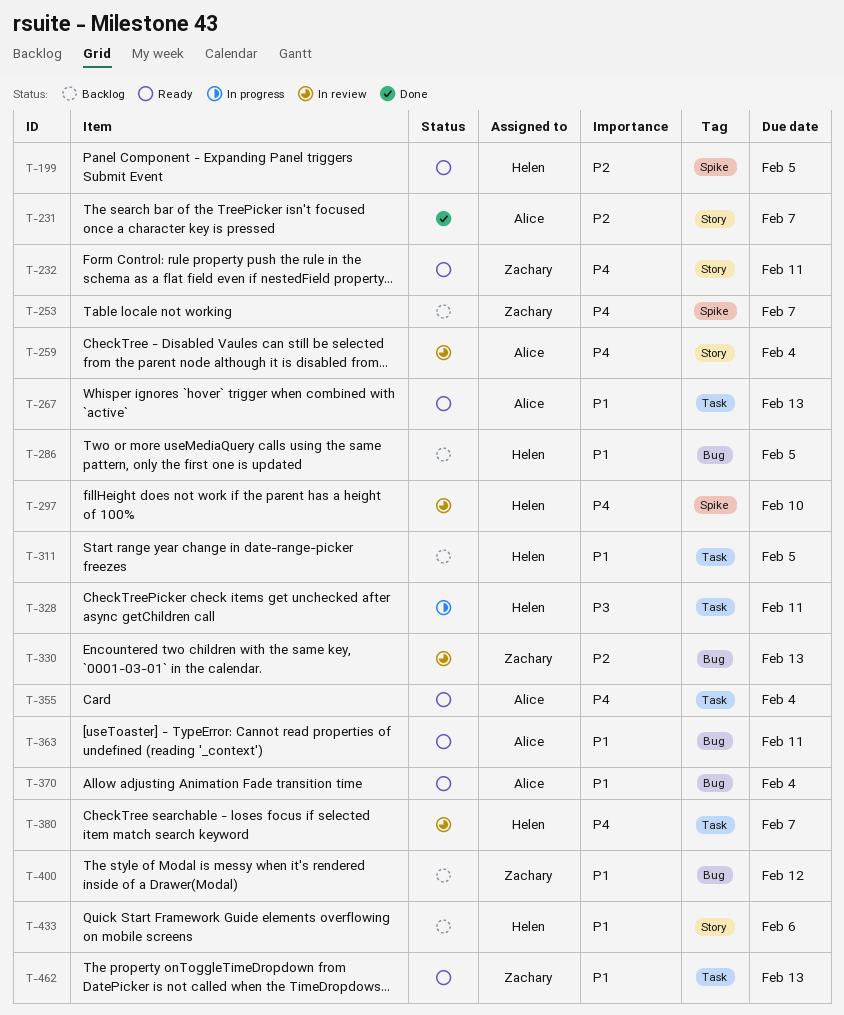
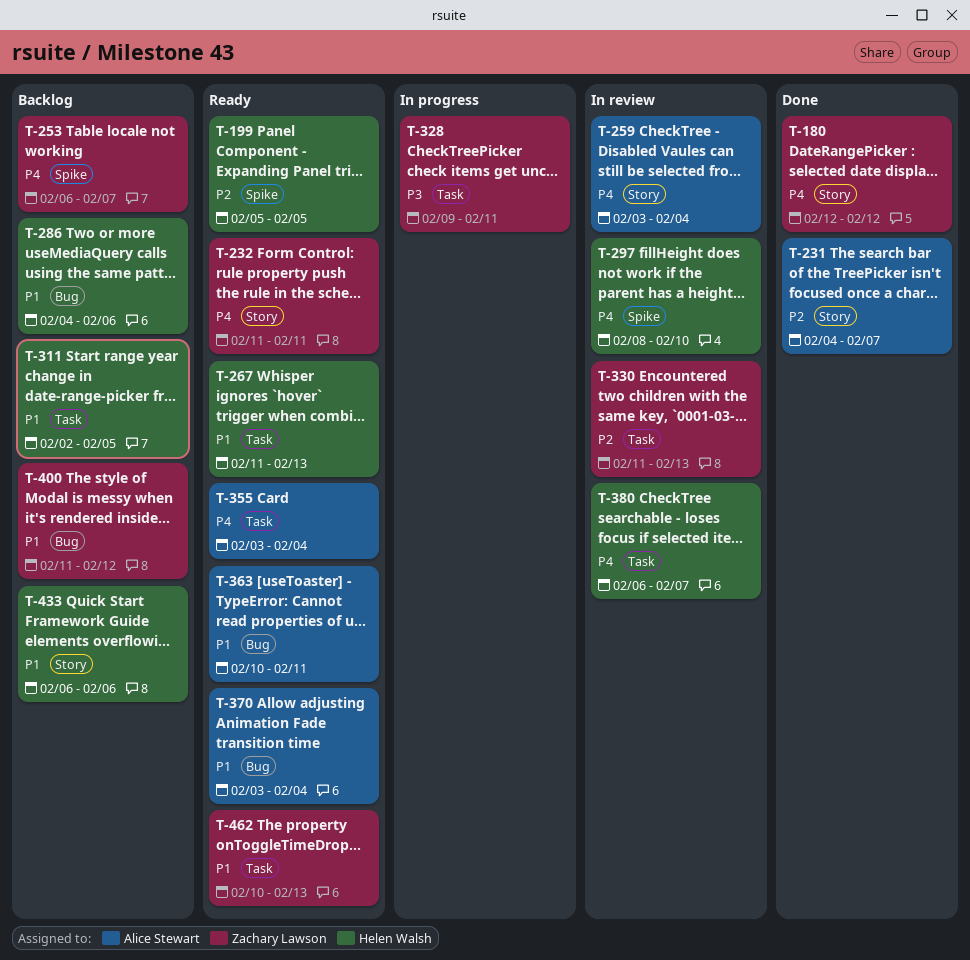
T-180: none -> present
T-267, owner: Alice Stewart -> Helen Walsh
T-286, due: Feb 5 -> Feb 6
T-328, owner: Helen Walsh -> Zachary Lawson
T-330, label: Bug -> Task

